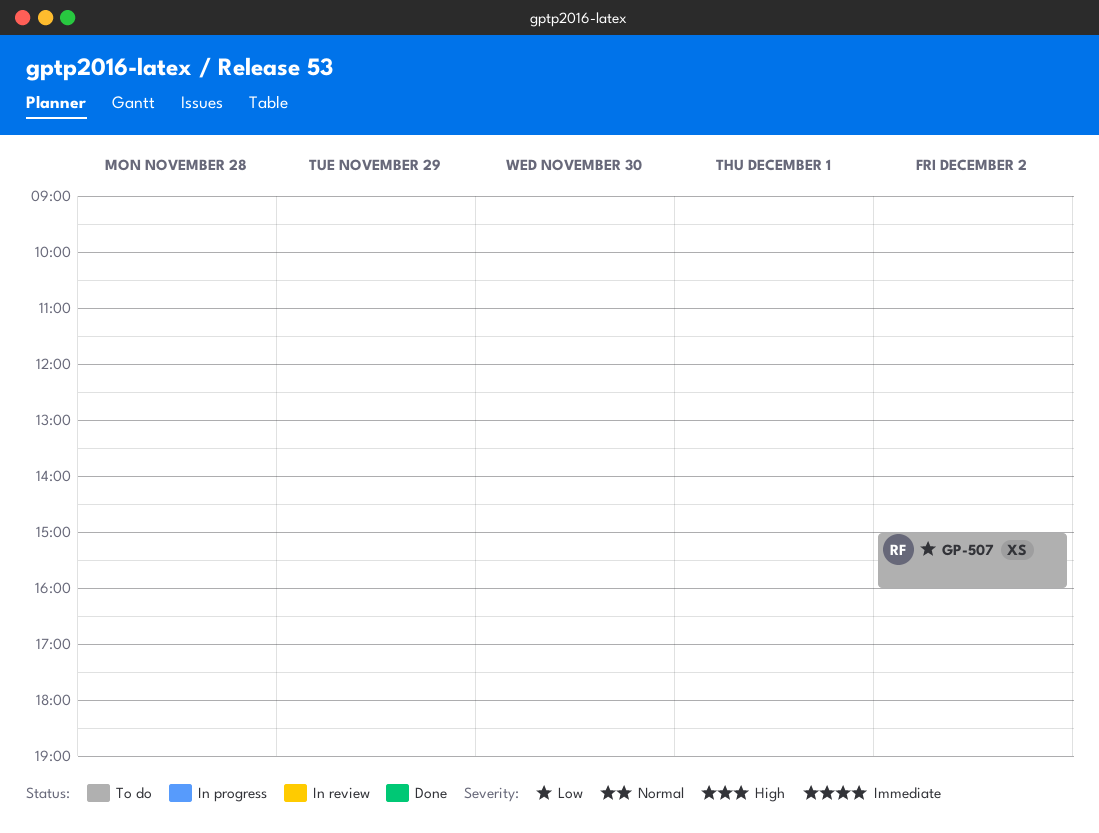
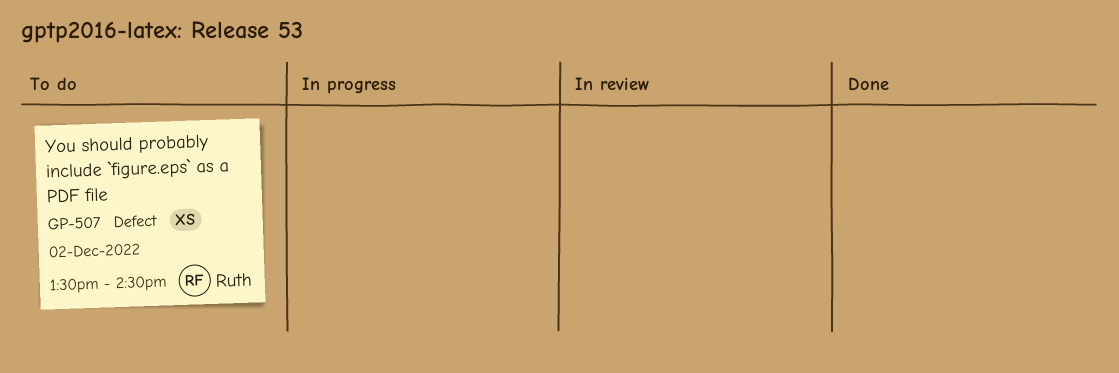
GP-507, begins: 15:00 -> 13:30
GP-507, ends: 16:00 -> 14:30

